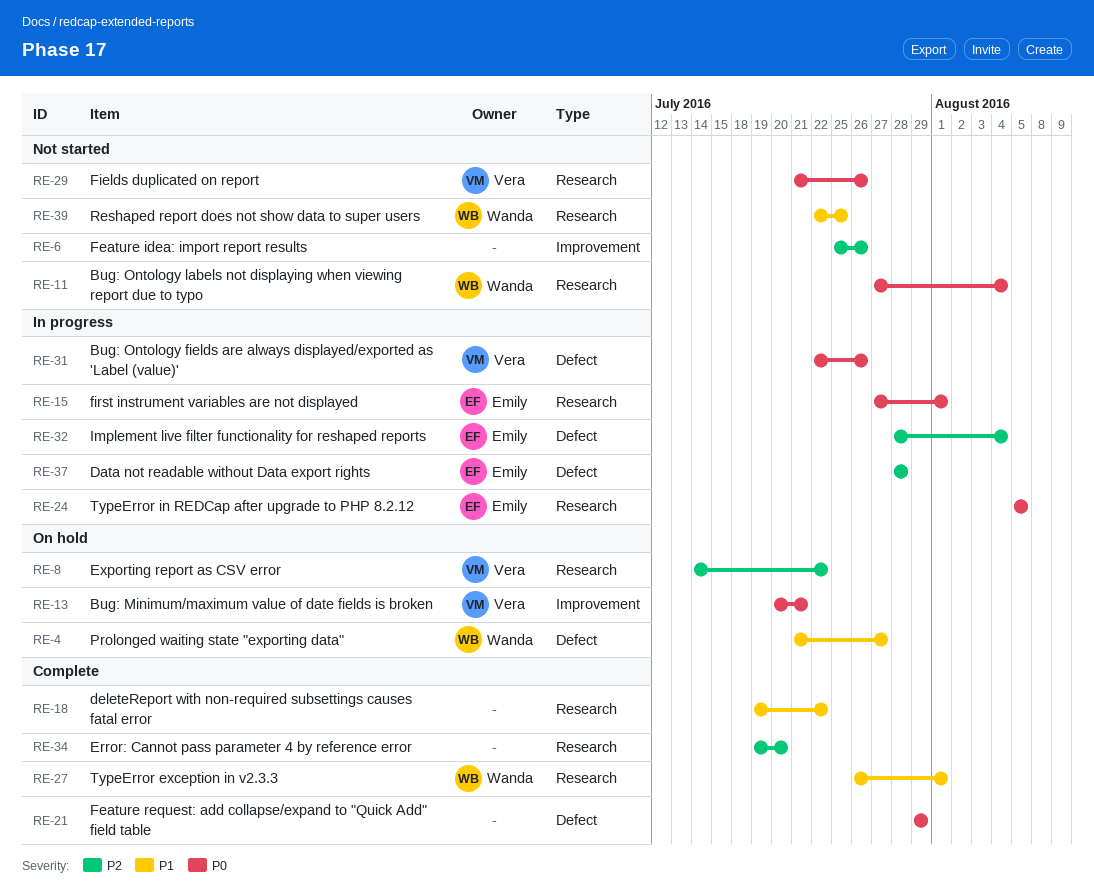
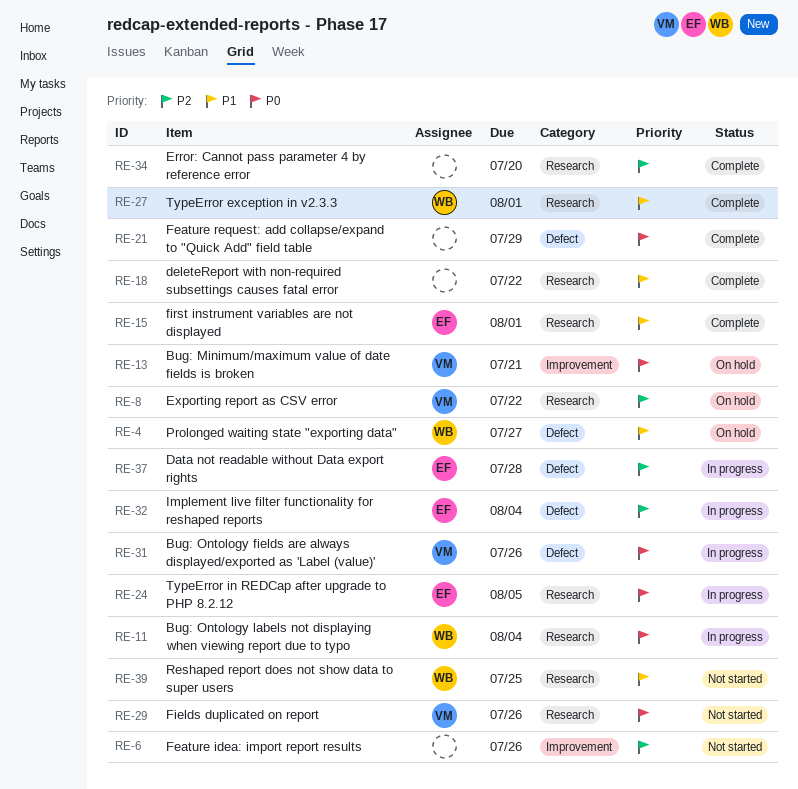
RE-11, status: Not started -> In progress
RE-15, status: In progress -> Complete
RE-15, priority: P0 -> P1

